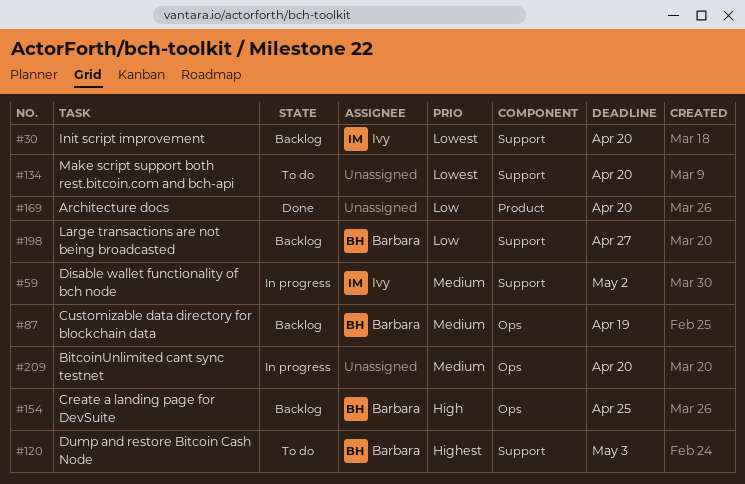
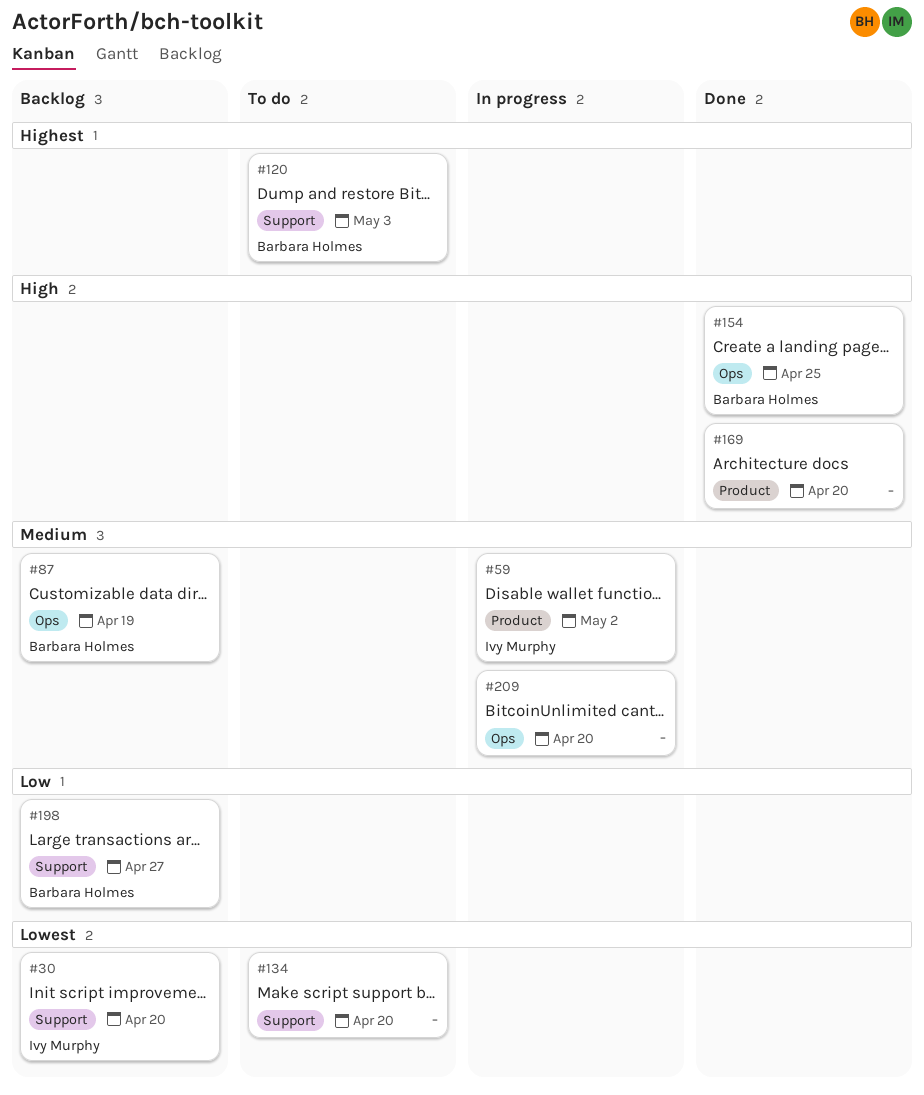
#59, label: Support -> Product
#154, status: Backlog -> Done
#169, priority: Low -> High

